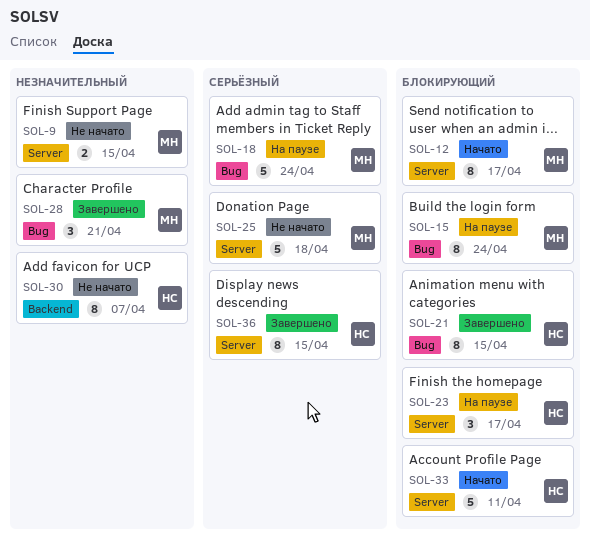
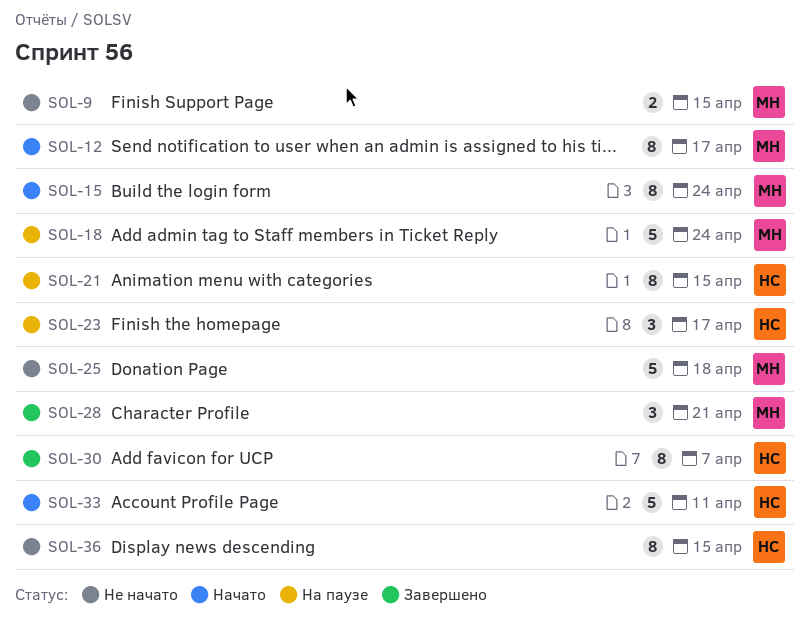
SOL-15, status: На паузе -> Начато
SOL-21, status: Завершено -> На паузе
SOL-30, status: Не начато -> Завершено
SOL-36, status: Завершено -> Не начато

